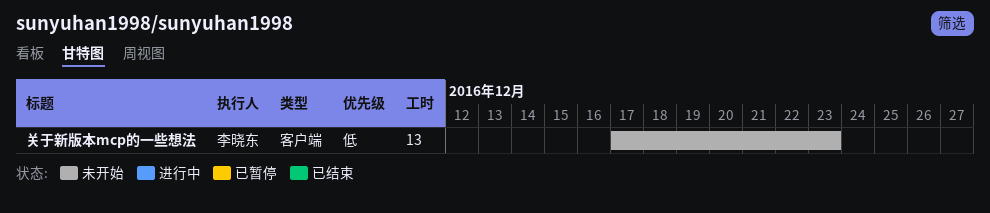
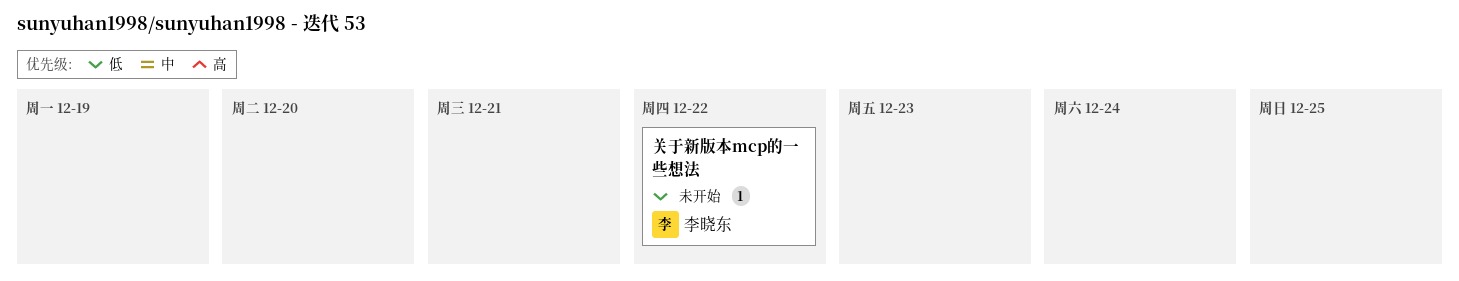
关于新版本mcp的一些想法, estimate: 13 -> 1
关于新版本mcp的一些想法, due: Dec 23 -> Dec 22

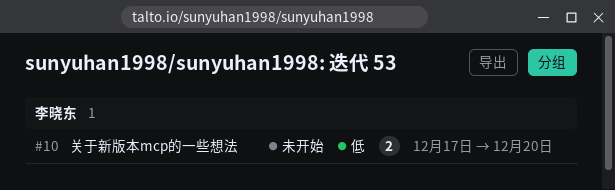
关于新版本mcp的一些想法, estimate: 1 -> 2
关于新版本mcp的一些想法, due: Dec 22 -> Dec 20

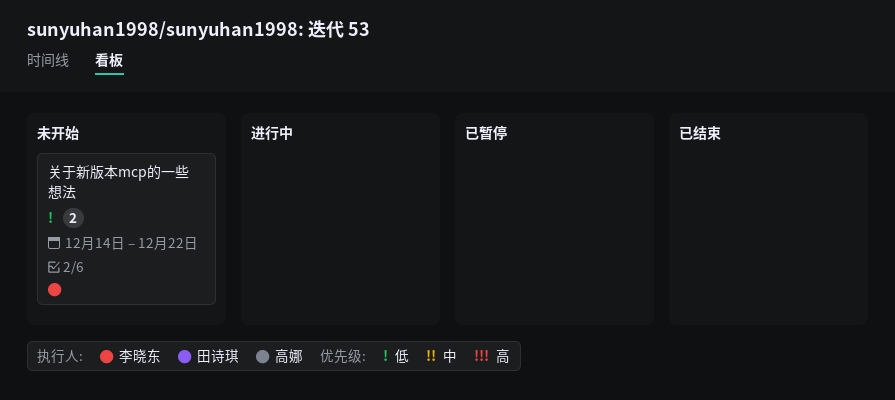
关于新版本mcp的一些想法, start: Dec 17 -> Dec 14
关于新版本mcp的一些想法, due: Dec 20 -> Dec 22

